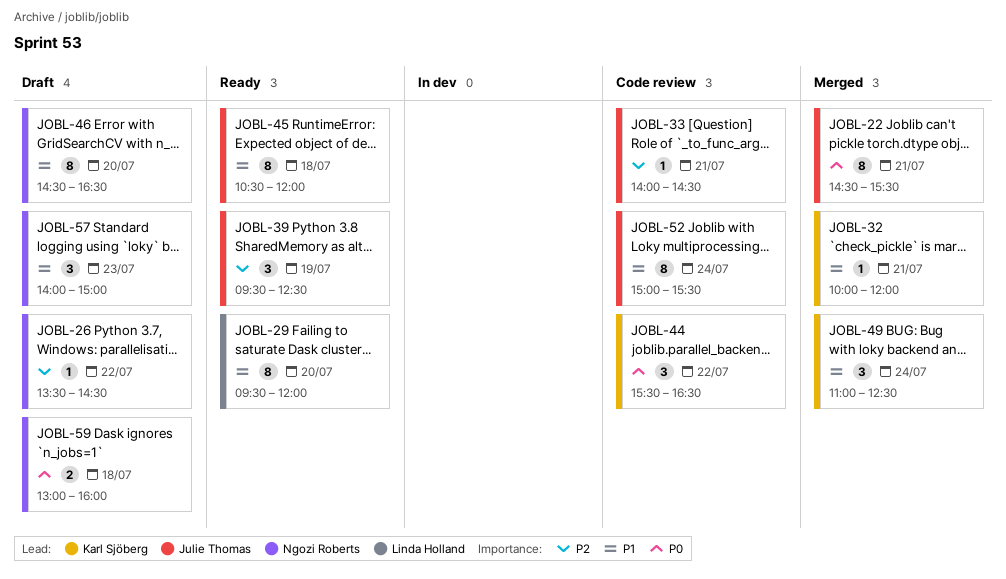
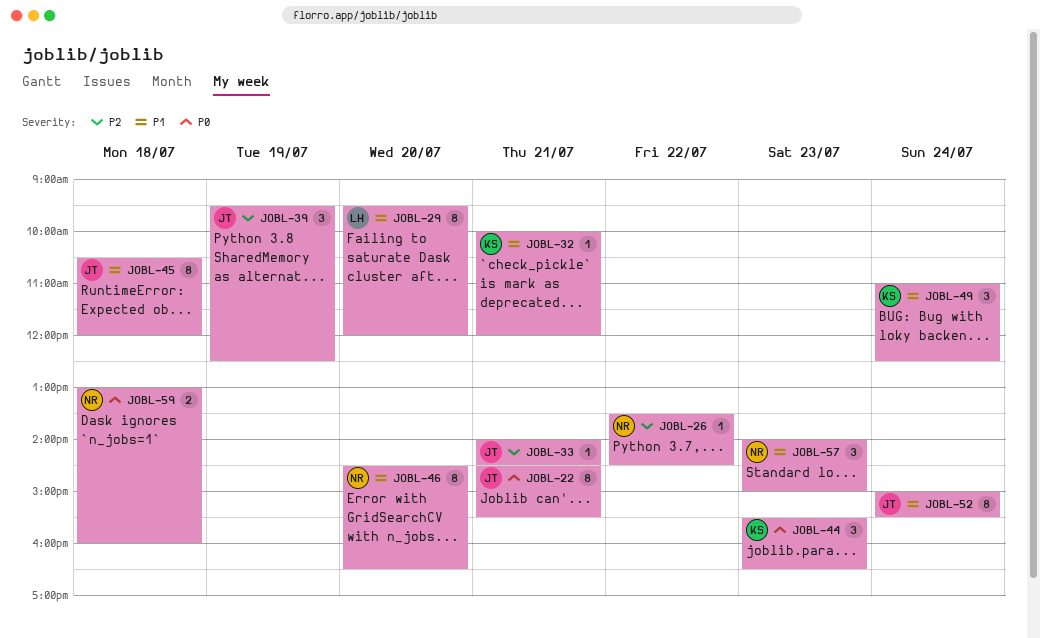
JOBL-44, day: Jul 22 -> Jul 23

